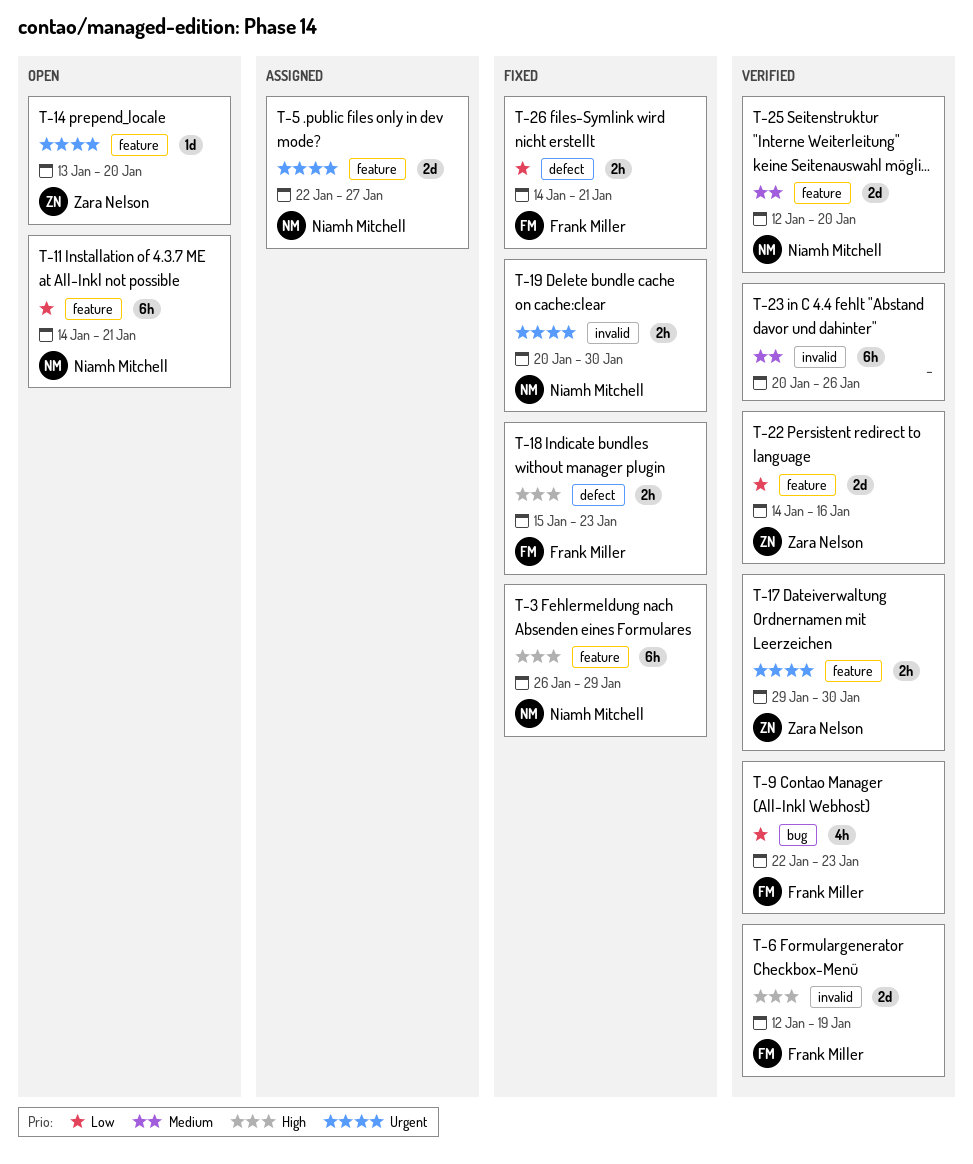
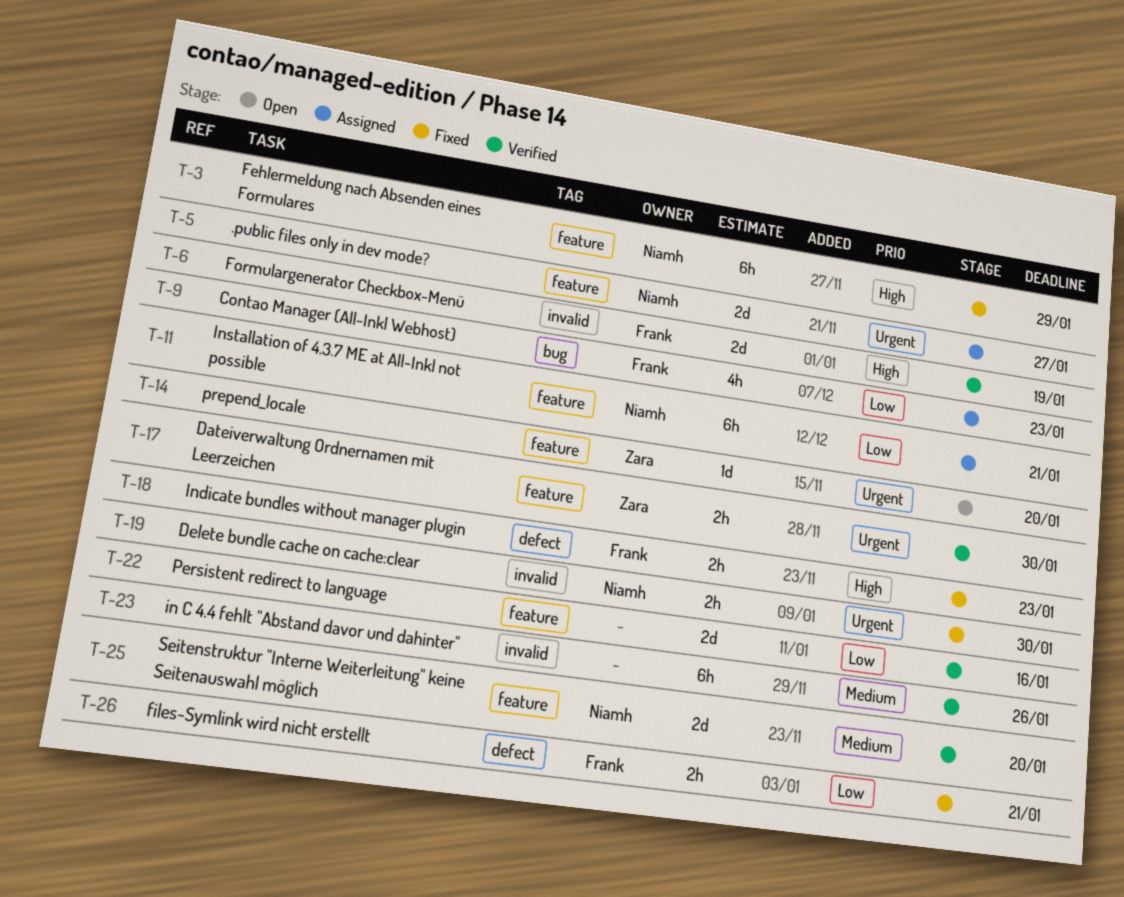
T-9, status: Verified -> Assigned
T-11, status: Open -> Assigned
T-22, owner: Zara Nelson -> none

